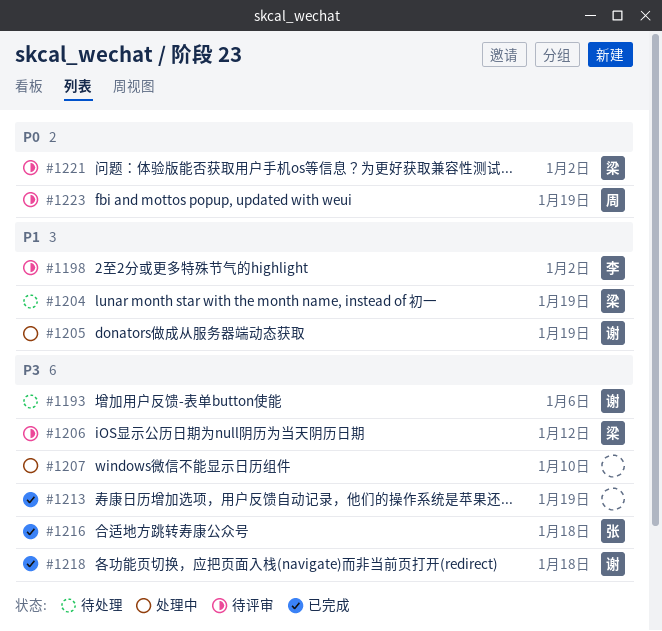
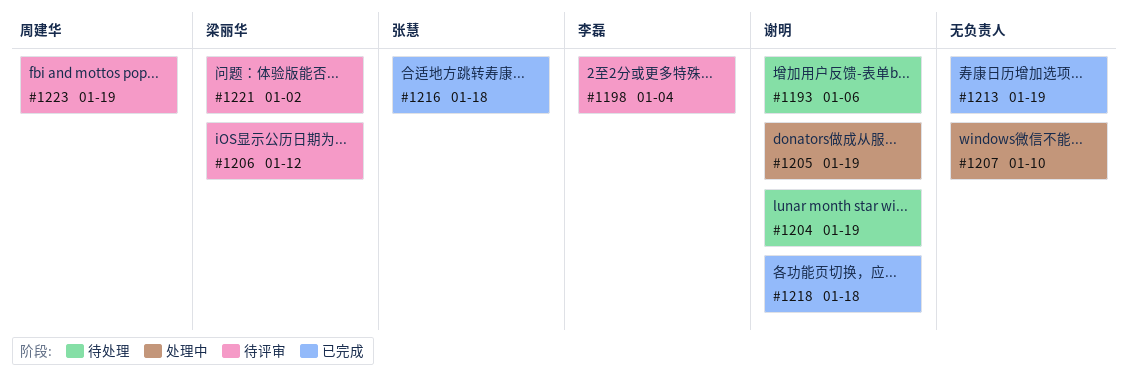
#1198, due: Jan 2 -> Jan 4
#1204, owner: 梁丽华 -> 谢明

